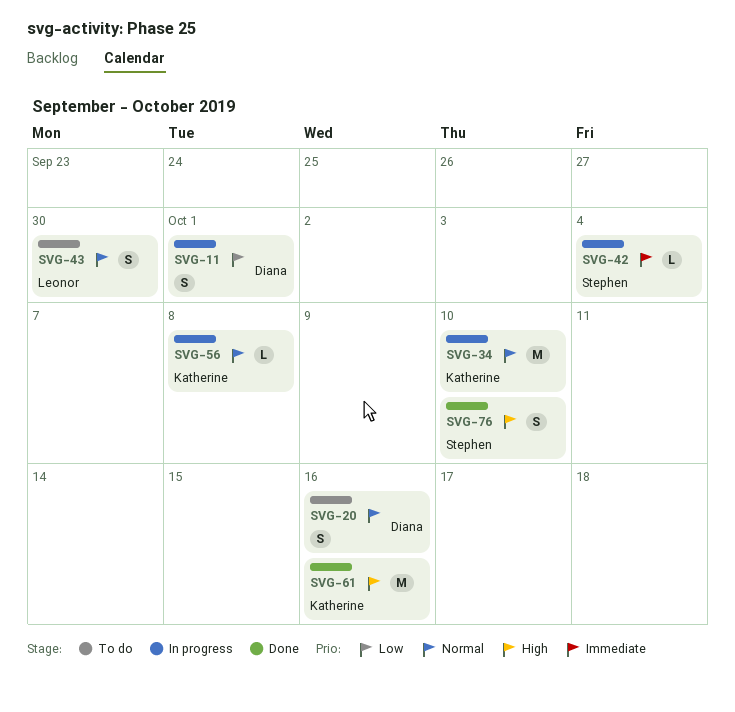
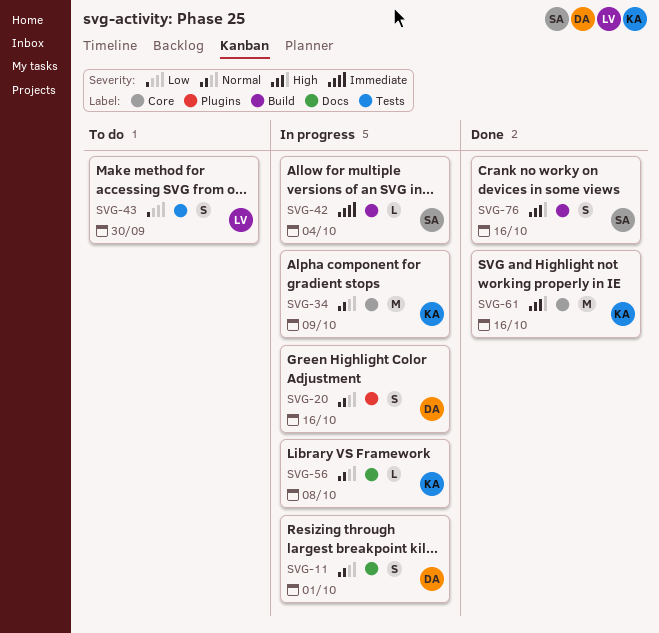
SVG-11, priority: Low -> Normal
SVG-20, status: To do -> In progress
SVG-34, due: Oct 10 -> Oct 9
SVG-43, priority: Normal -> Low
SVG-76, due: Oct 10 -> Oct 16

